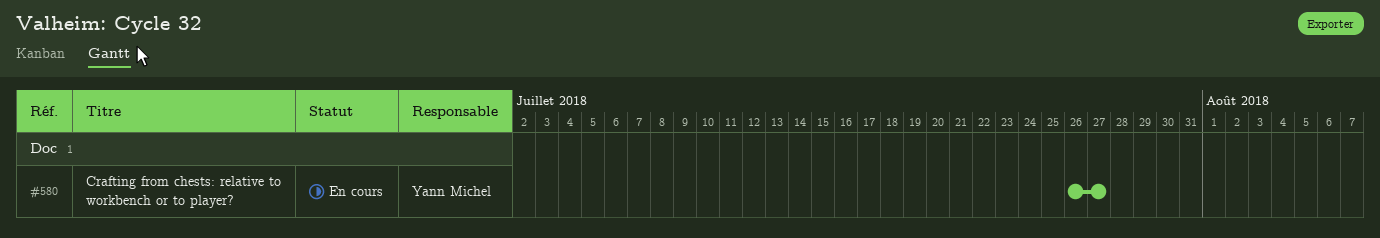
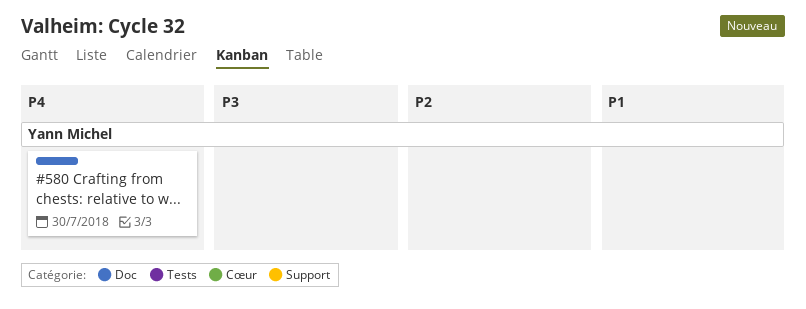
#580, due: Jul 27 -> Jul 30

